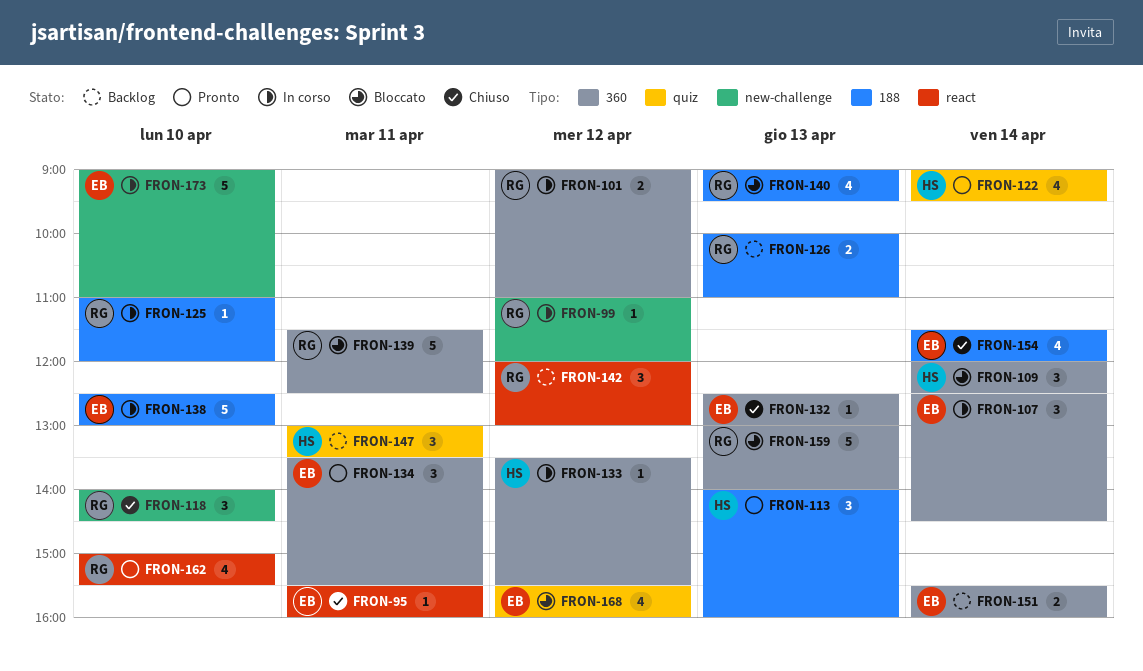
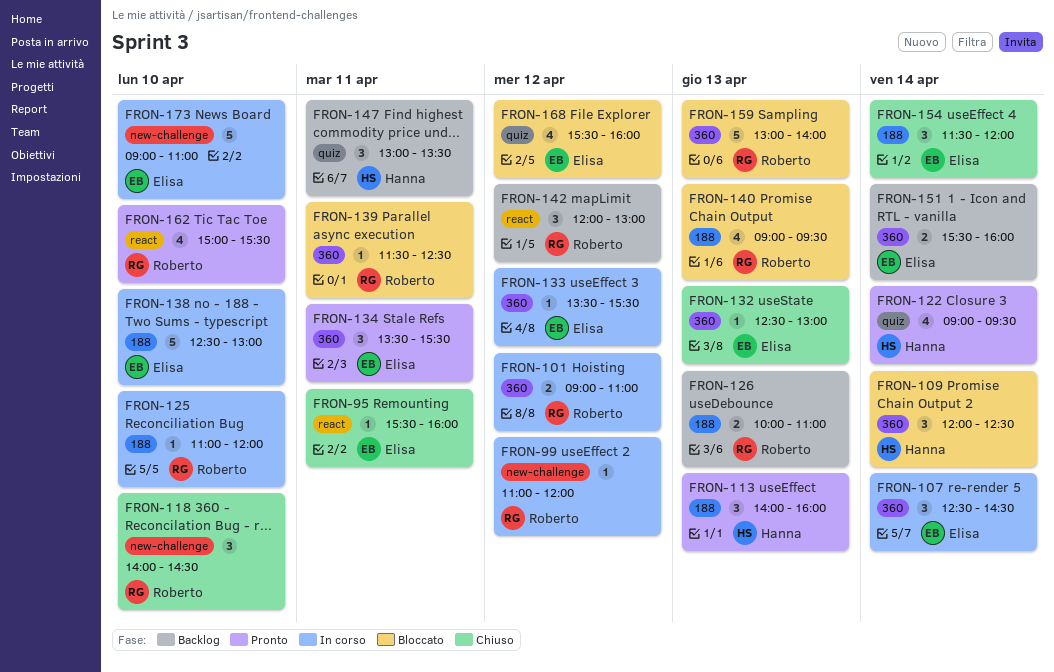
FRON-133, owner: Hanna -> Elisa
FRON-139, estimate: 5 -> 1
FRON-154, estimate: 4 -> 3

